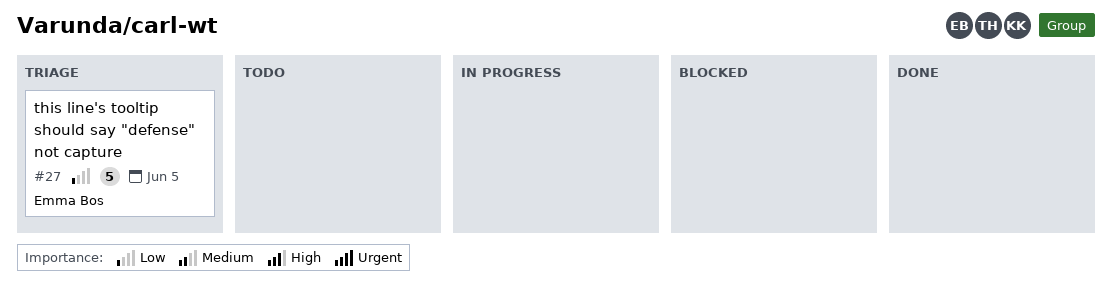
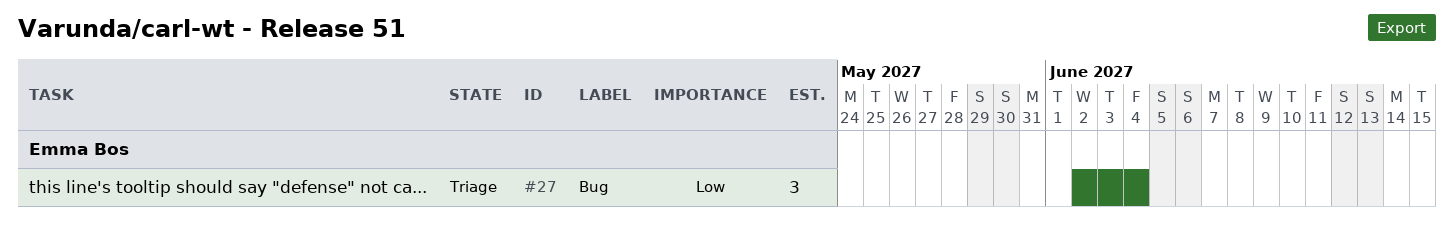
#27, estimate: 5 -> 3
#27, due: Jun 5 -> Jun 4

